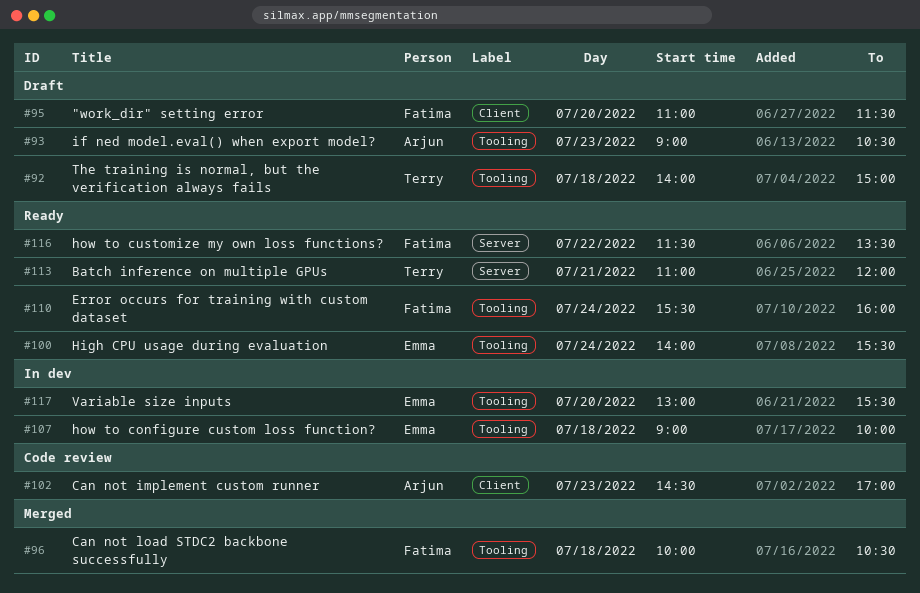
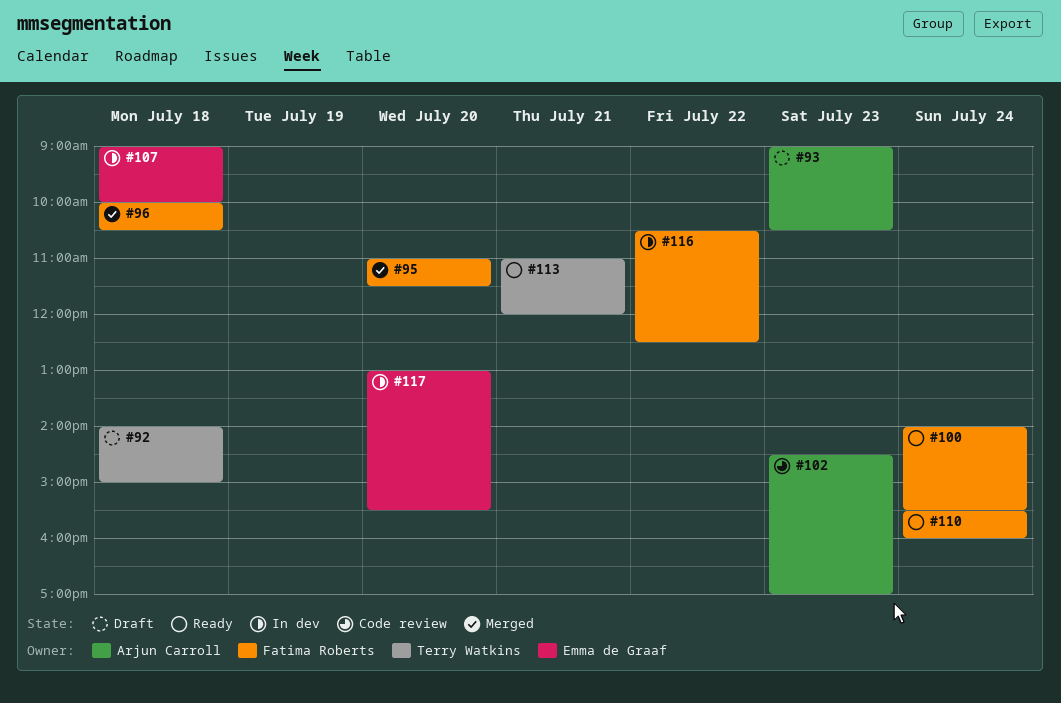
#95, status: Draft -> Merged
#100, owner: Emma de Graaf -> Fatima Roberts
#116, status: Ready -> In dev
#116, begins: 11:30 -> 10:30
#116, ends: 13:30 -> 12:30

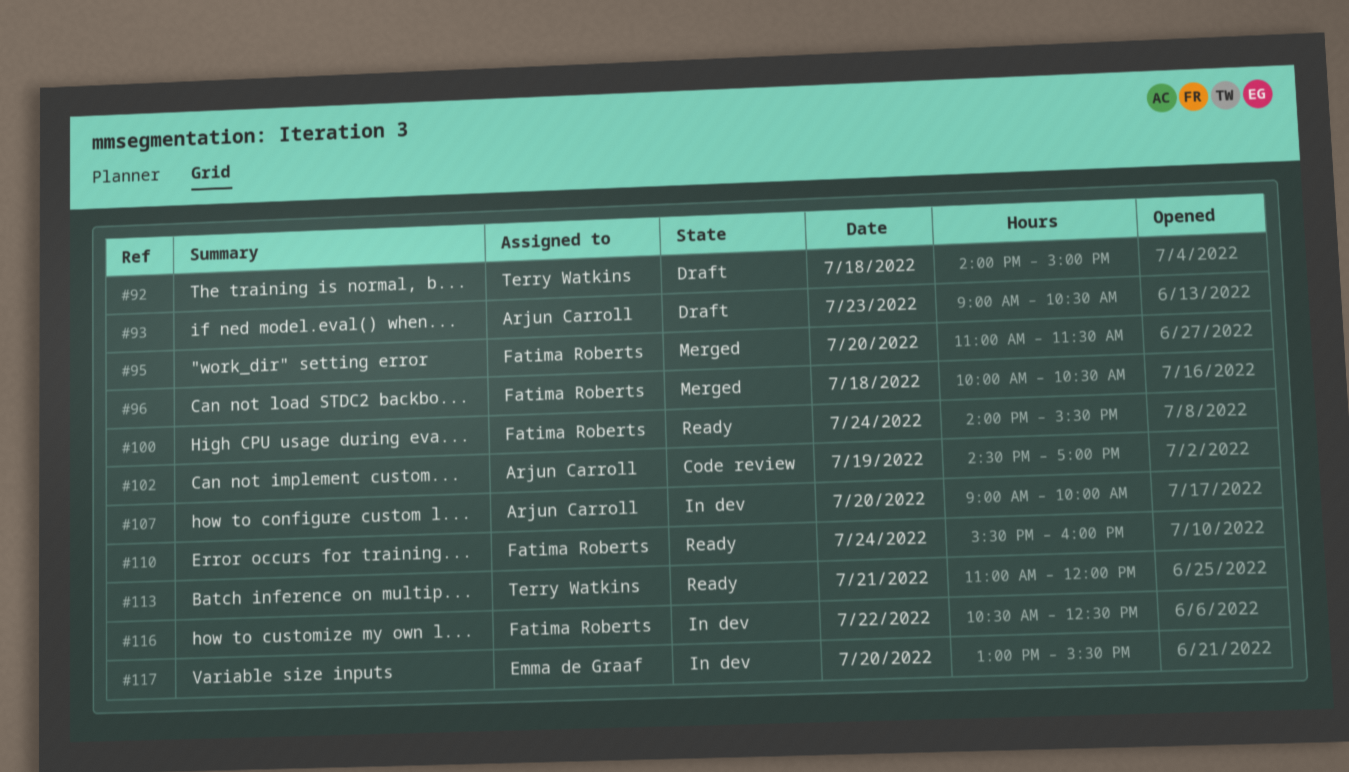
#102, day: Jul 23 -> Jul 19
#107, owner: Emma de Graaf -> Arjun Carroll
#107, day: Jul 18 -> Jul 20

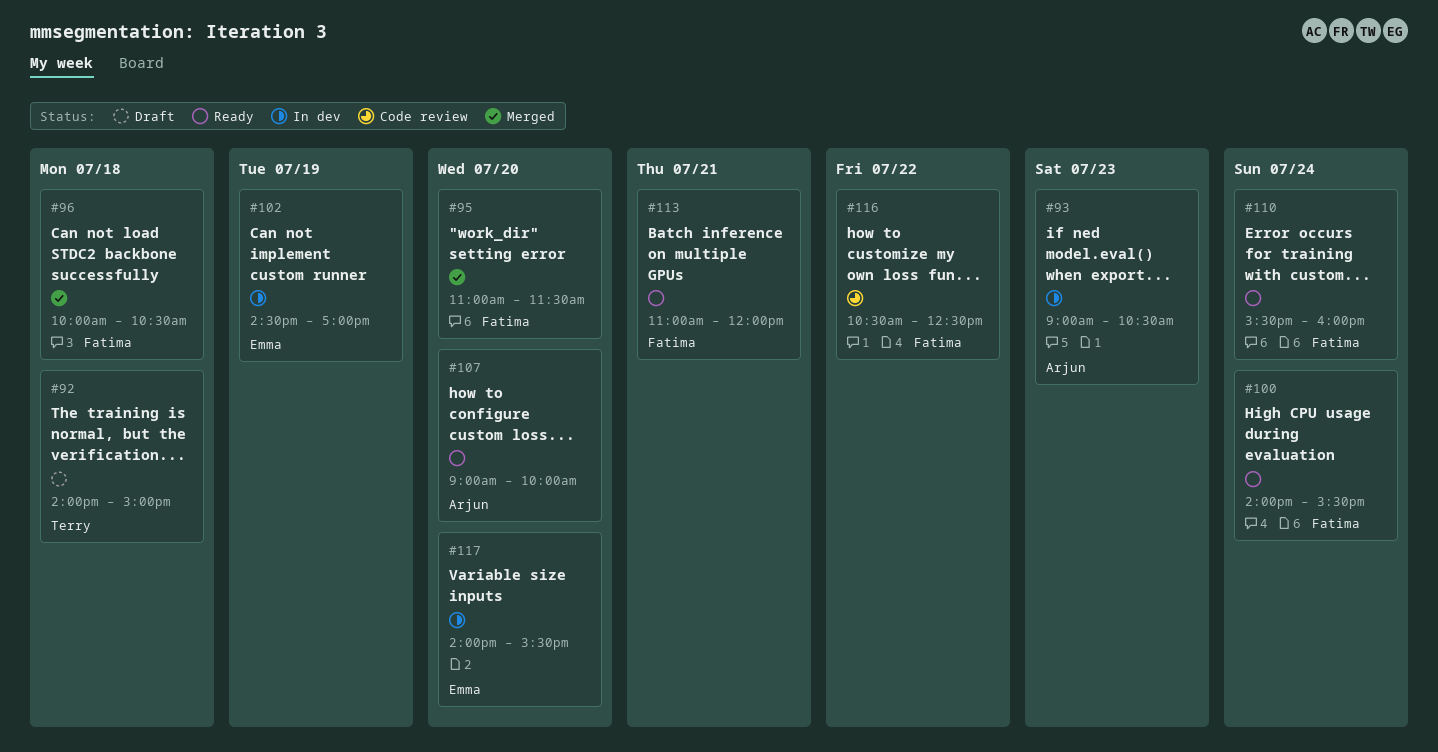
#93, status: Draft -> In dev
#102, status: Code review -> In dev
#102, owner: Arjun Carroll -> Emma de Graaf
#107, status: In dev -> Ready
#113, owner: Terry Watkins -> Fatima Roberts
#116, status: In dev -> Code review
#117, begins: 13:00 -> 14:00

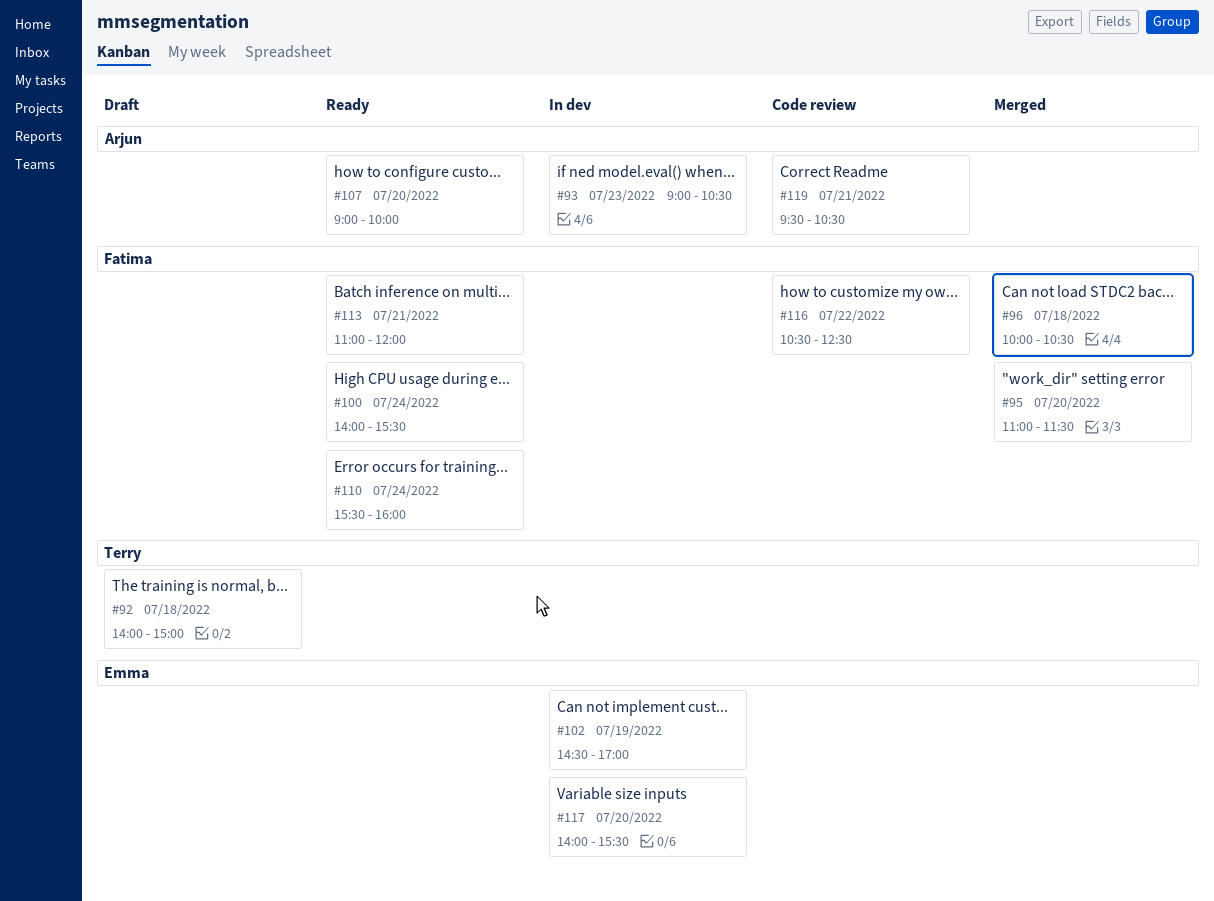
#119: none -> present

